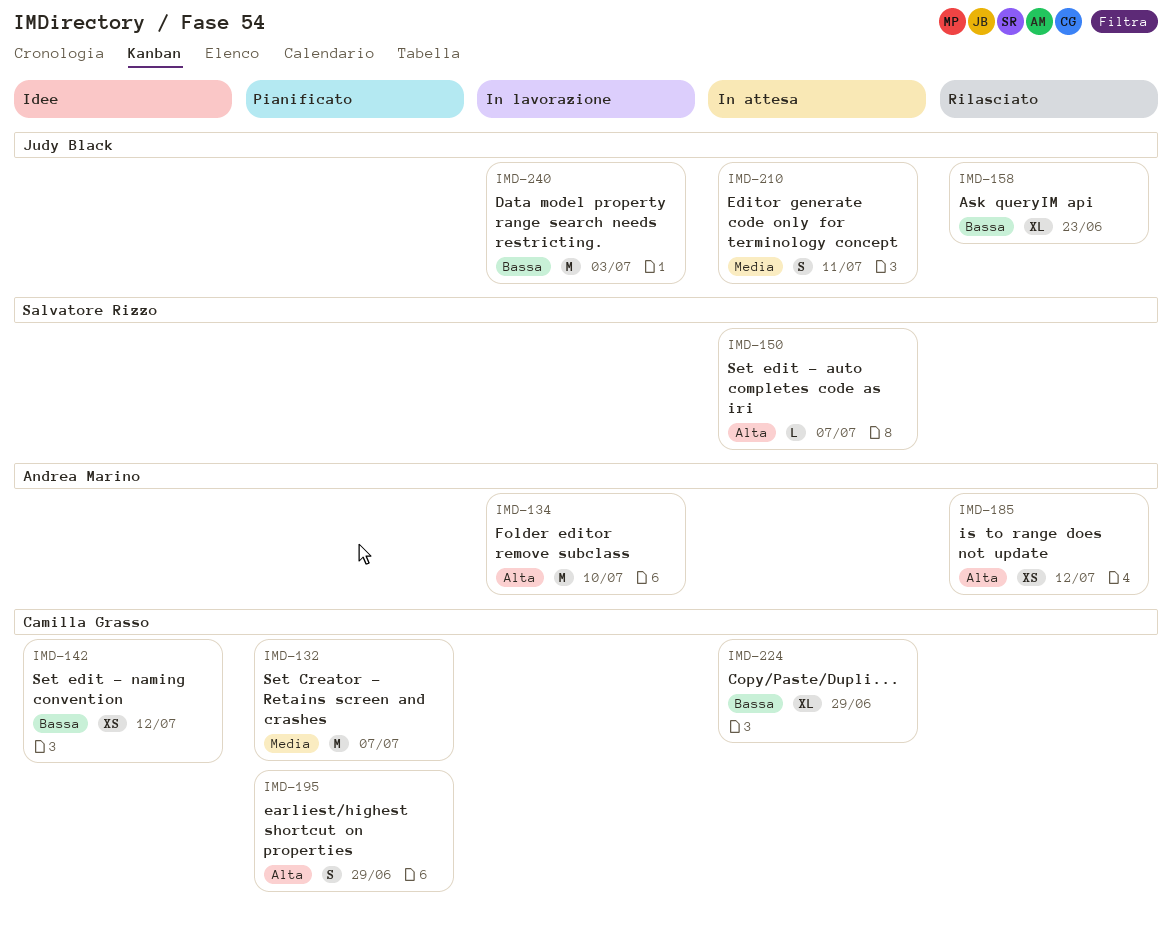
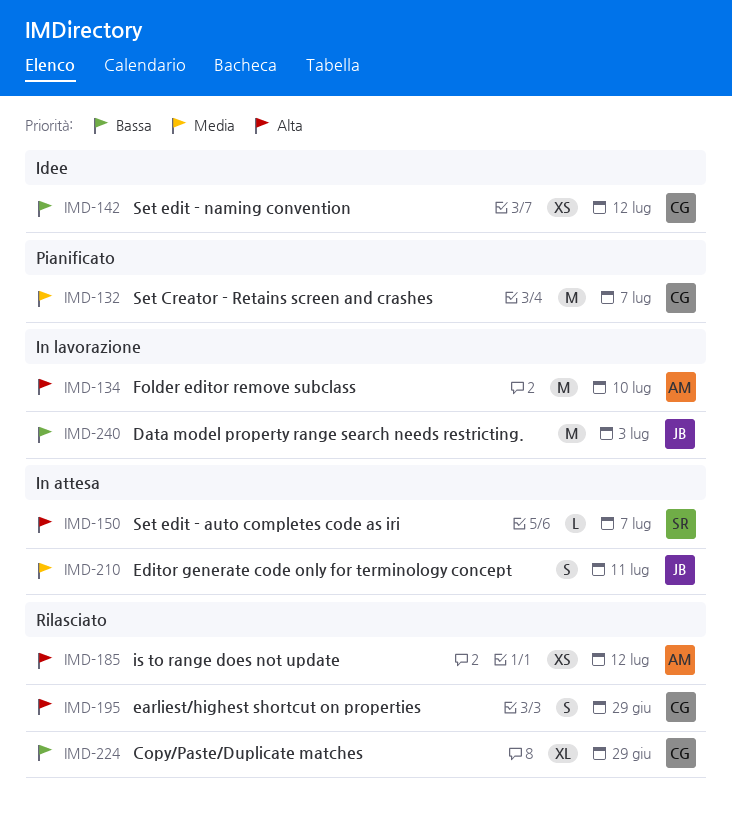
IMD-158: present -> none
IMD-195, status: Pianificato -> Rilasciato
IMD-224, status: In attesa -> Rilasciato

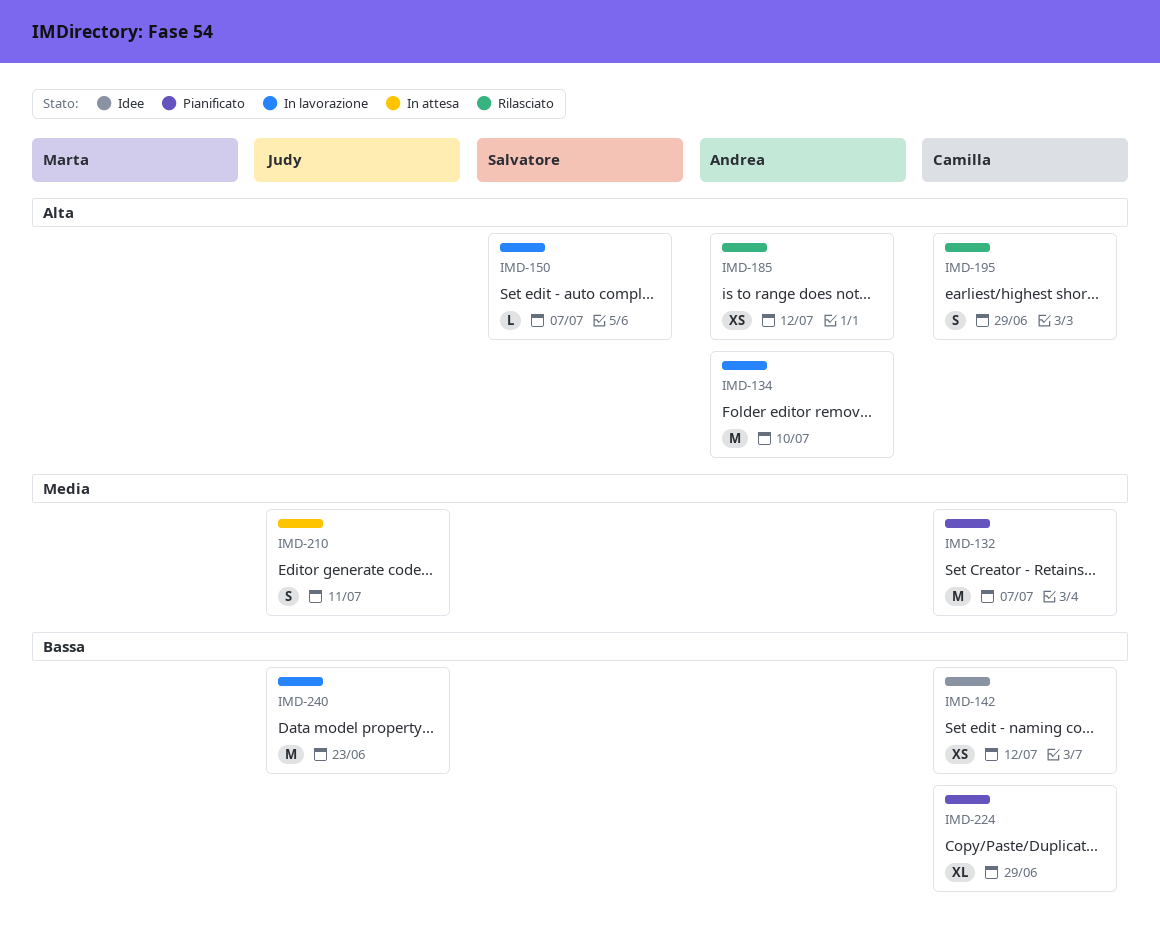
IMD-150, status: In attesa -> In lavorazione
IMD-224, status: Rilasciato -> Pianificato
IMD-240, due: Jul 3 -> Jun 23

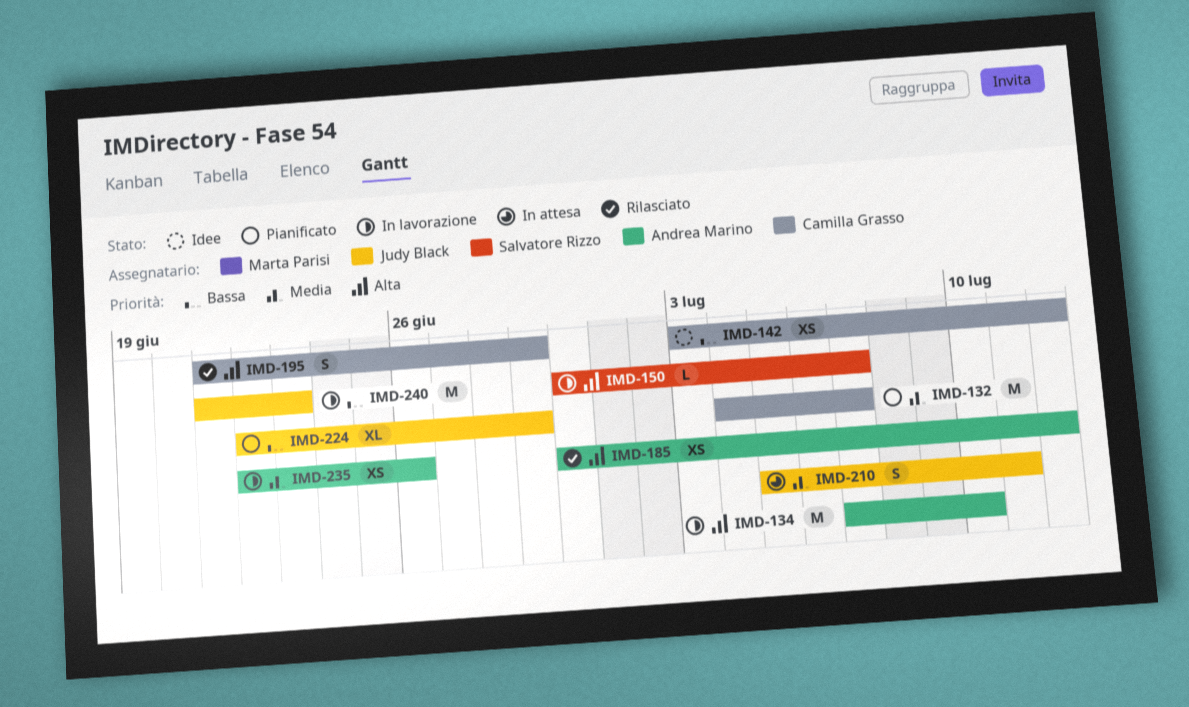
IMD-224, owner: Camilla Grasso -> Judy Black
IMD-235: none -> present

